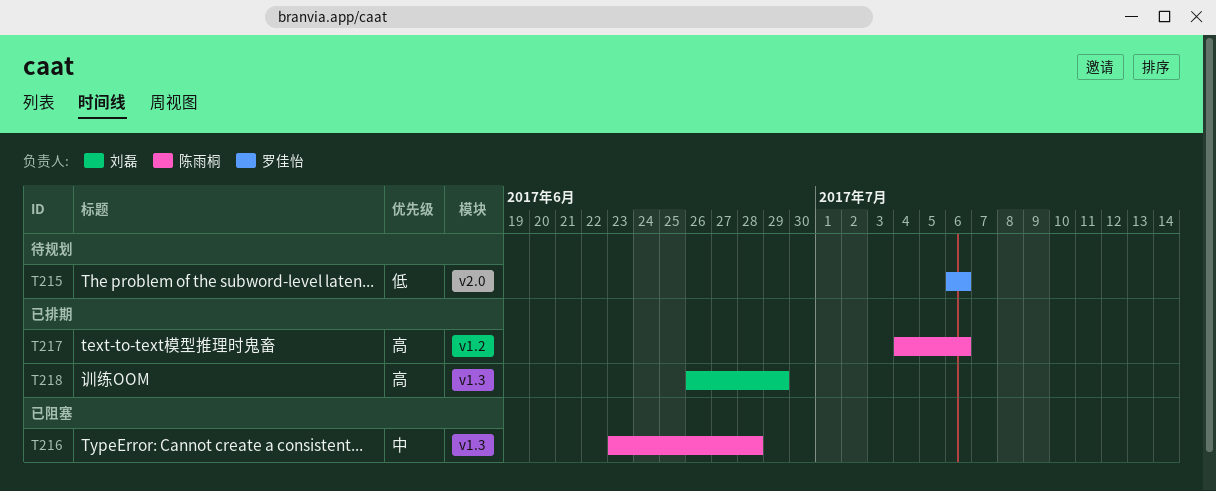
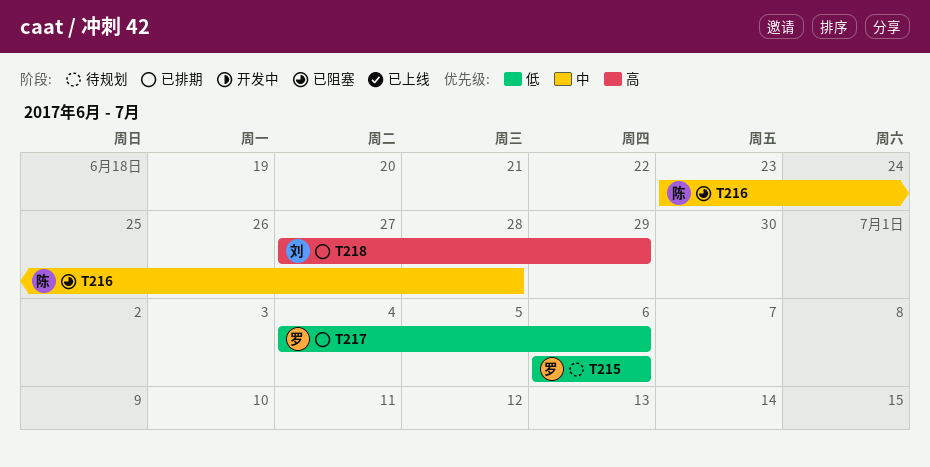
T217, owner: 陈雨桐 -> 罗佳怡
T217, priority: 高 -> 低
T218, start: Jun 26 -> Jun 27

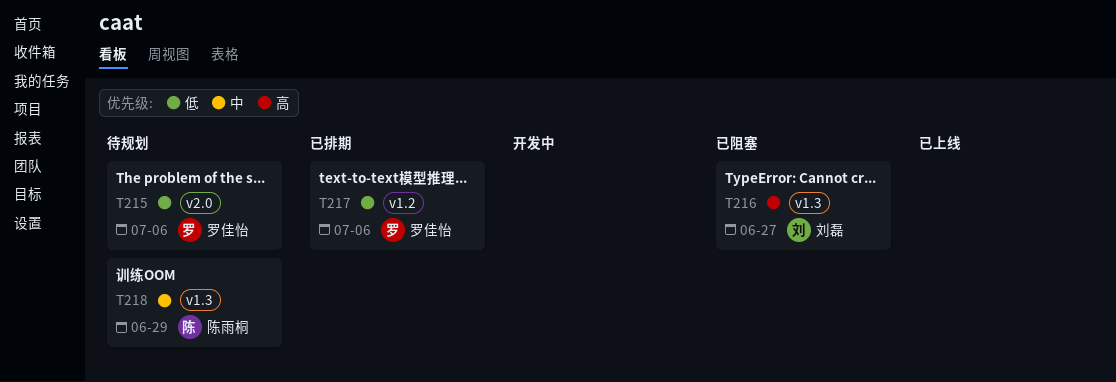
T216, owner: 陈雨桐 -> 刘磊
T216, priority: 中 -> 高
T216, due: Jun 28 -> Jun 27
T218, status: 已排期 -> 待规划
T218, owner: 刘磊 -> 陈雨桐
T218, priority: 高 -> 中

